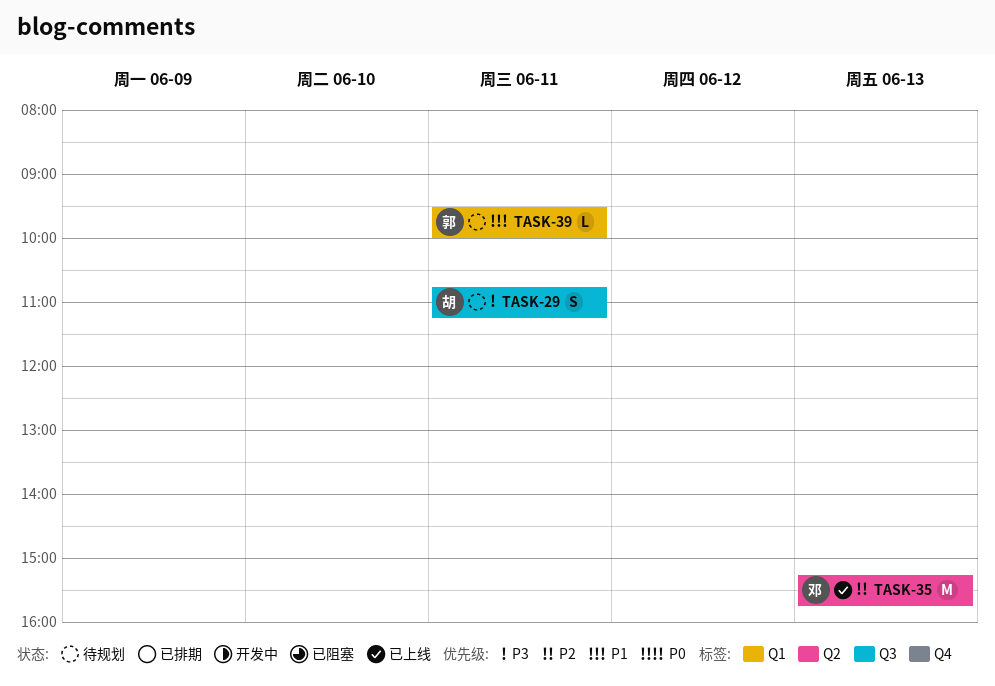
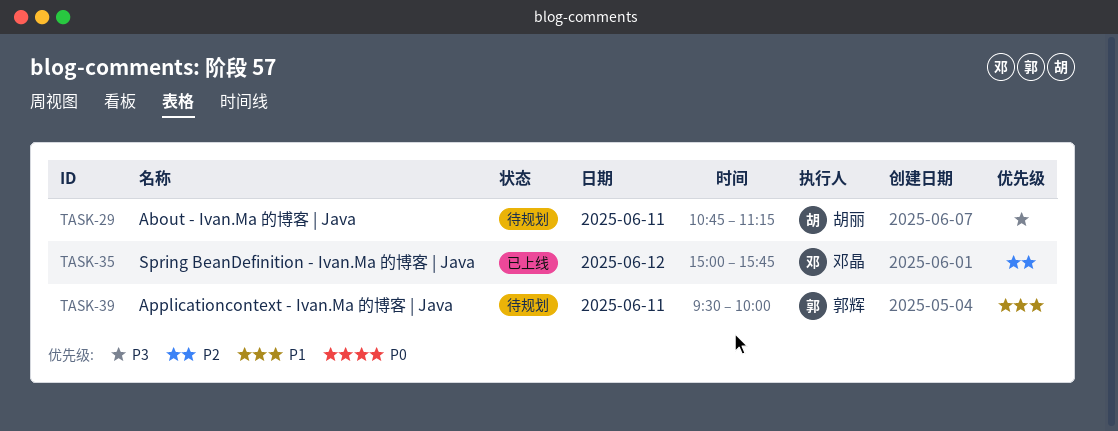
TASK-35, day: Jun 13 -> Jun 12
TASK-35, begins: 15:15 -> 15:00

